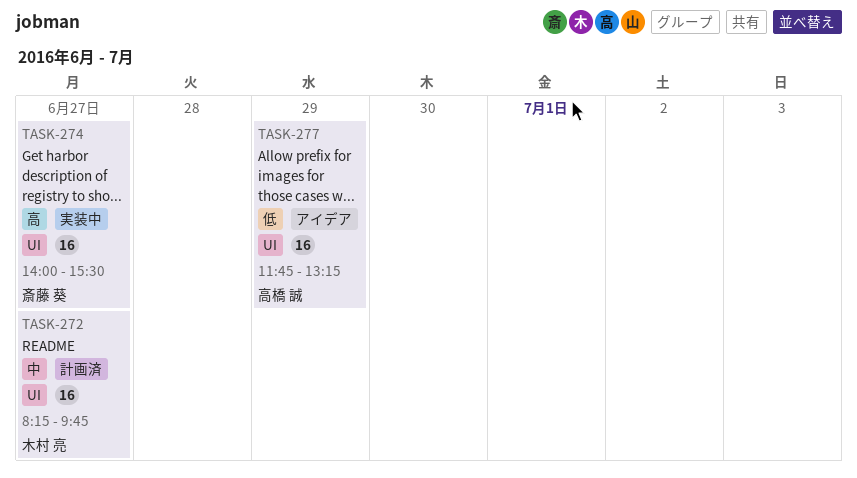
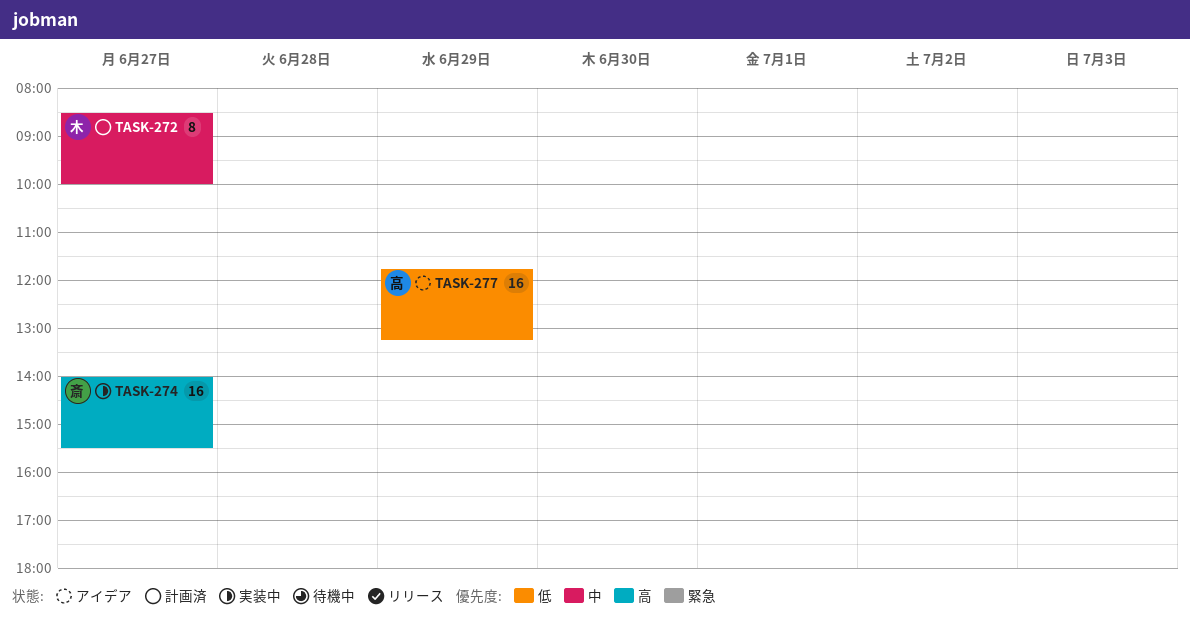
TASK-272, estimate: 16 -> 8
TASK-272, begins: 08:15 -> 08:30
TASK-272, ends: 09:45 -> 10:00

